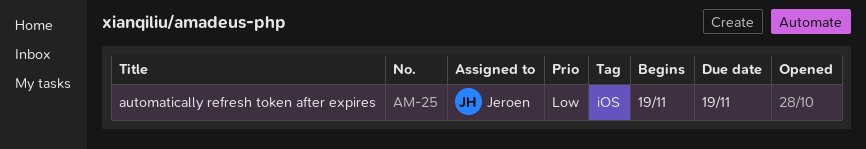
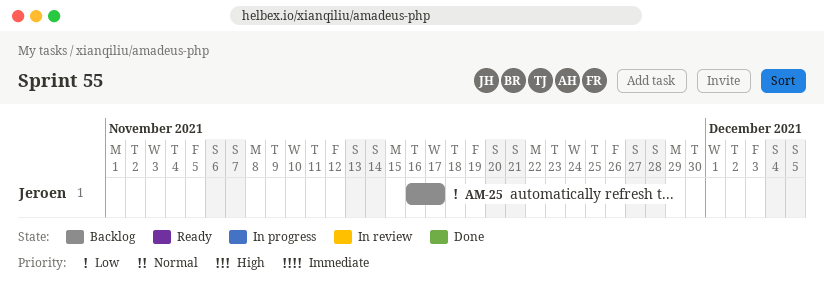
AM-25, start: Nov 19 -> Nov 16
AM-25, due: Nov 19 -> Nov 17

